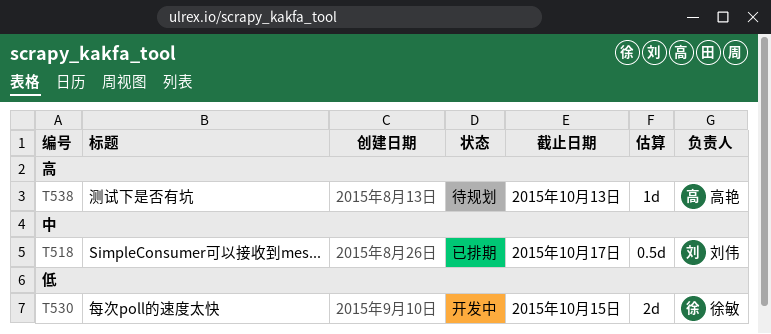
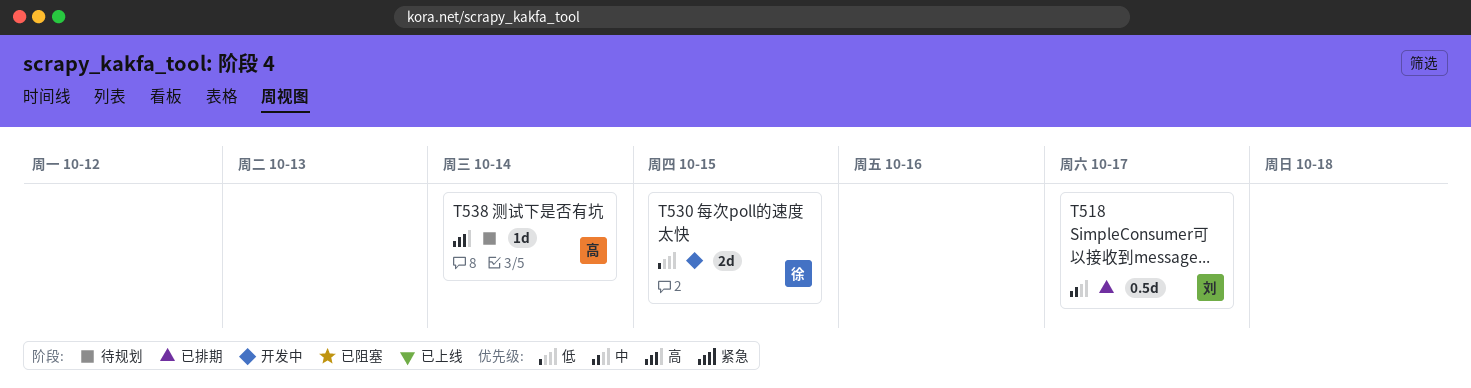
T538, due: Oct 13 -> Oct 14

